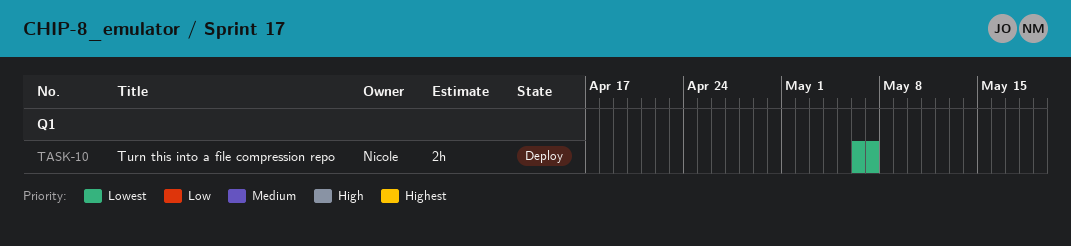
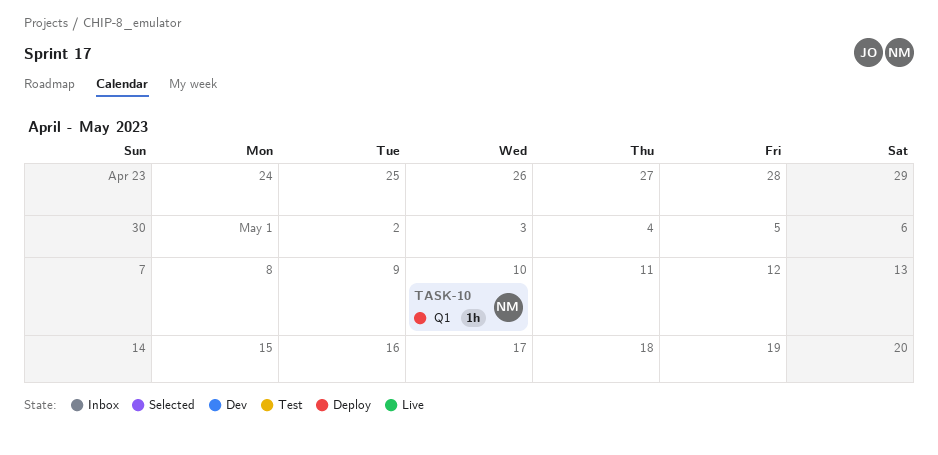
TASK-10, estimate: 2h -> 1h
TASK-10, due: May 7 -> May 10

